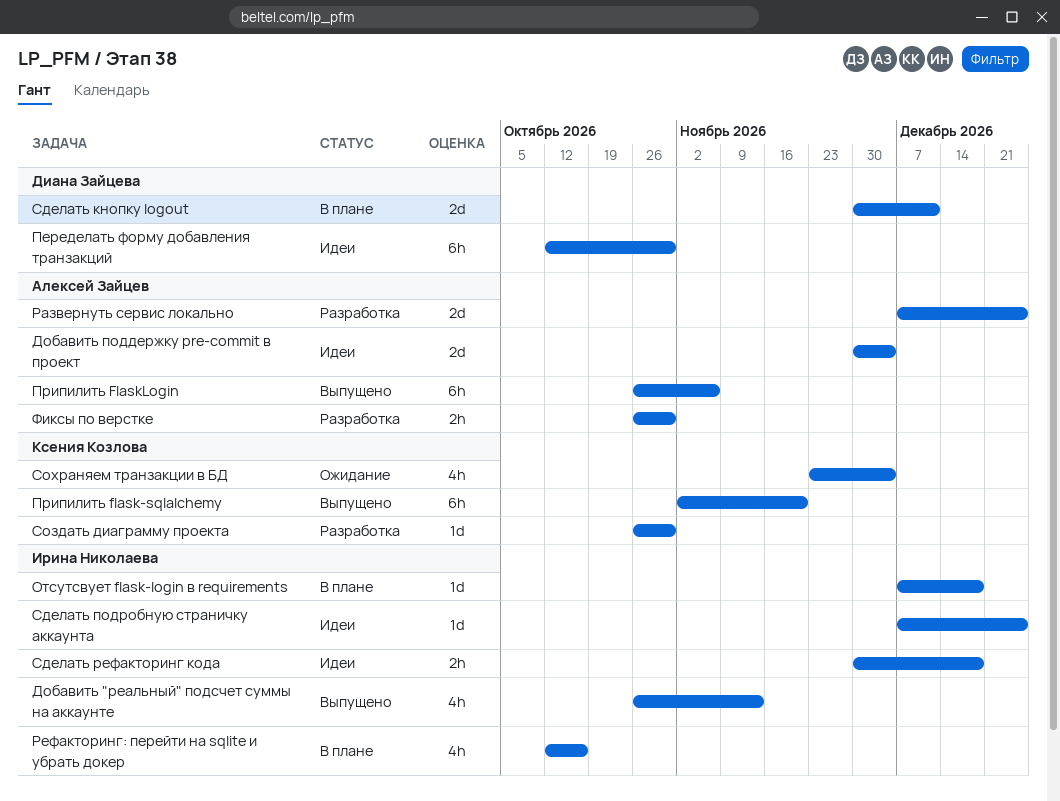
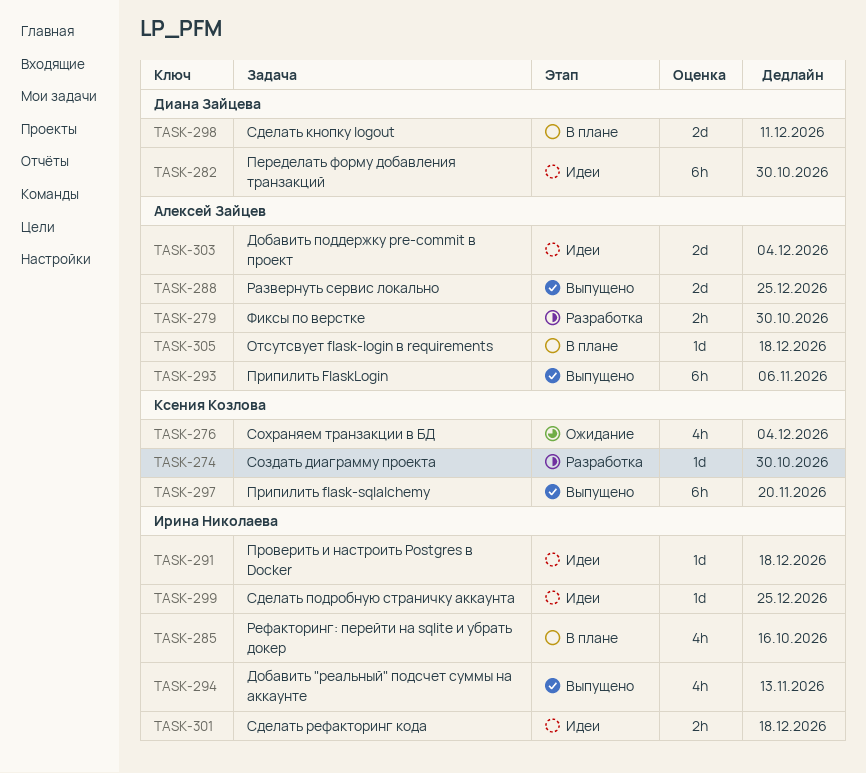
Отсутсвует flask-login в requirements, owner: Ирина Николаева -> Алексей Зайцев
Проверить и настроить Postgres в Docker: none -> present
Развернуть сервис локально, status: Разработка -> Выпущено

